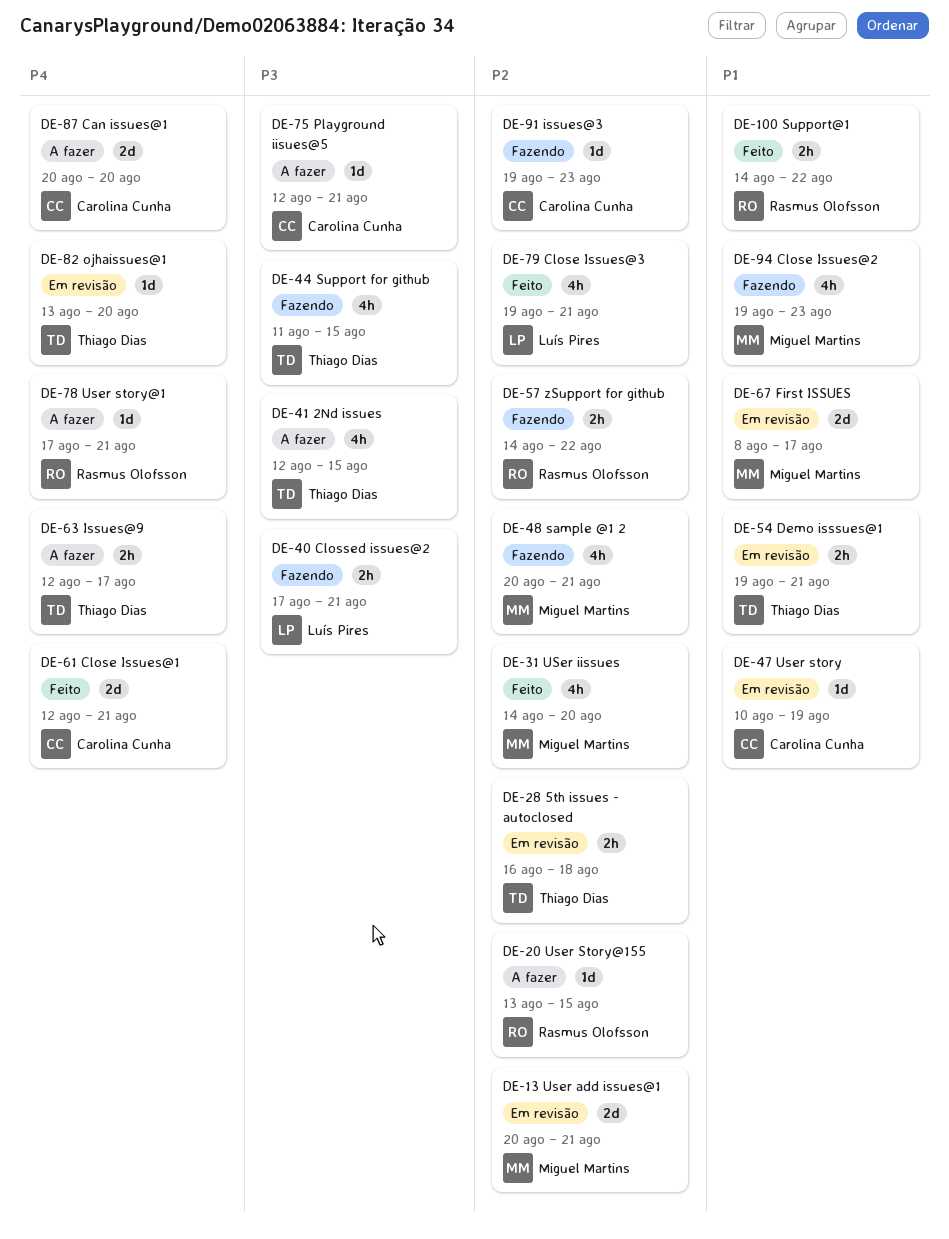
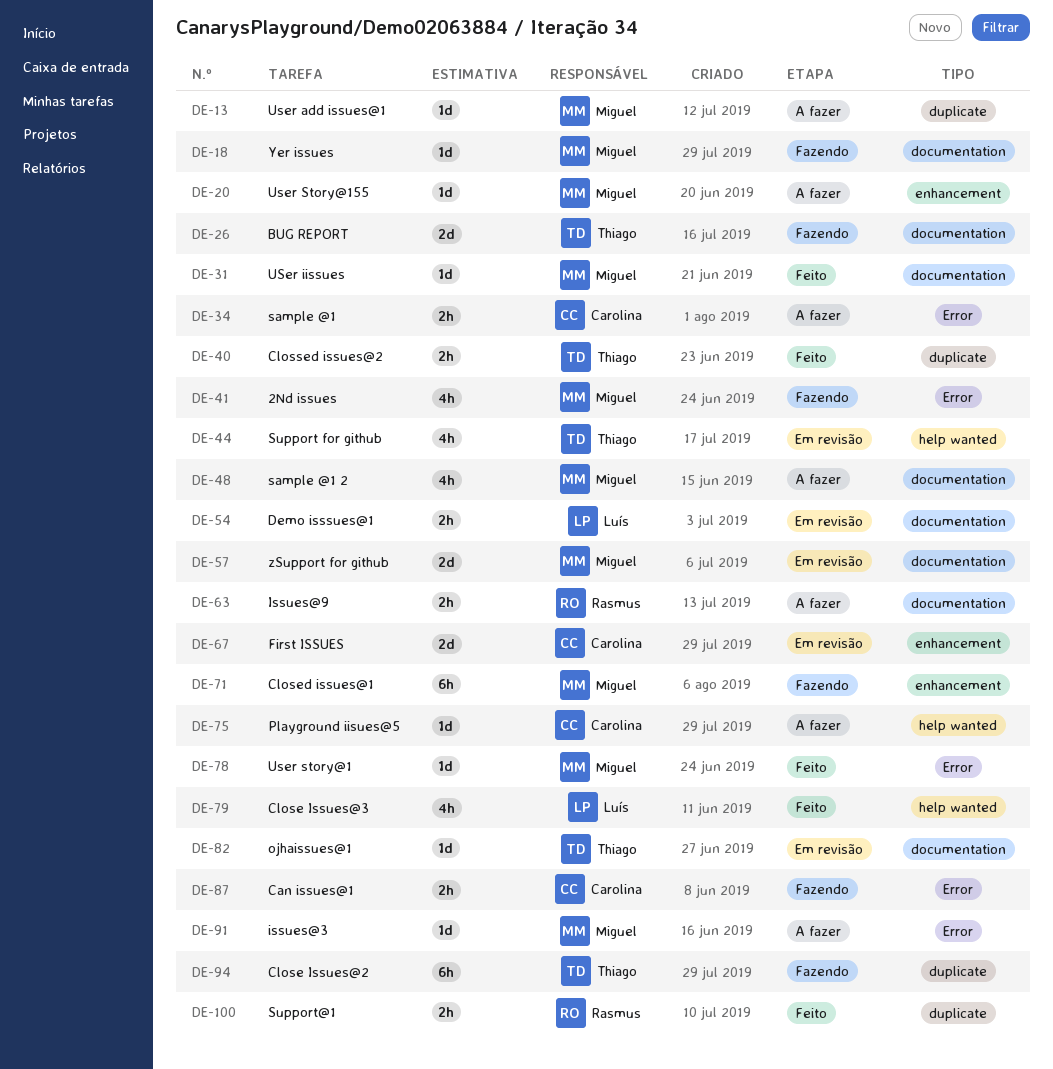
DE-13, status: Em revisão -> A fazer
DE-13, estimate: 2d -> 1d
DE-18: none -> present
DE-20, owner: Rasmus Olofsson -> Miguel Martins
DE-26: none -> present
DE-28: present -> none
DE-31, estimate: 4h -> 1d
DE-34: none -> present
DE-40, status: Fazendo -> Feito
DE-40, owner: Luís Pires -> Thiago Dias
DE-41, status: A fazer -> Fazendo
DE-41, owner: Thiago Dias -> Miguel Martins
DE-44, status: Fazendo -> Em revisão
DE-47: present -> none
DE-48, status: Fazendo -> A fazer
DE-54, owner: Thiago Dias -> Luís Pires
DE-57, status: Fazendo -> Em revisão
DE-57, owner: Rasmus Olofsson -> Miguel Martins
DE-57, estimate: 2h -> 2d
DE-61: present -> none
DE-63, owner: Thiago Dias -> Rasmus Olofsson
DE-67, owner: Miguel Martins -> Carolina Cunha
DE-71: none -> present
DE-78, status: A fazer -> Feito
DE-78, owner: Rasmus Olofsson -> Miguel Martins
DE-87, status: A fazer -> Fazendo
DE-87, estimate: 2d -> 2h
DE-91, status: Fazendo -> A fazer
DE-91, owner: Carolina Cunha -> Miguel Martins
DE-94, owner: Miguel Martins -> Thiago Dias
DE-94, estimate: 4h -> 6h

